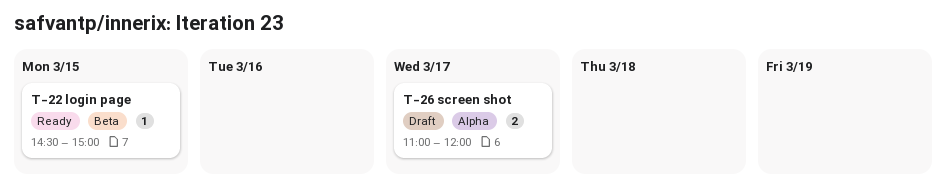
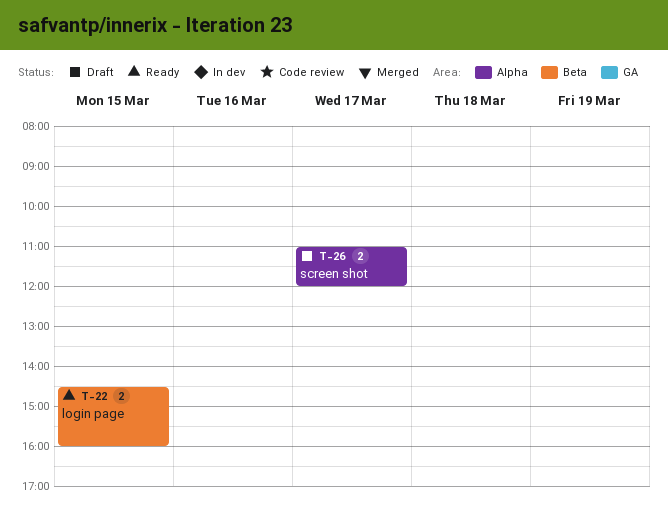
T-22, estimate: 1 -> 2
T-22, ends: 15:00 -> 16:00

